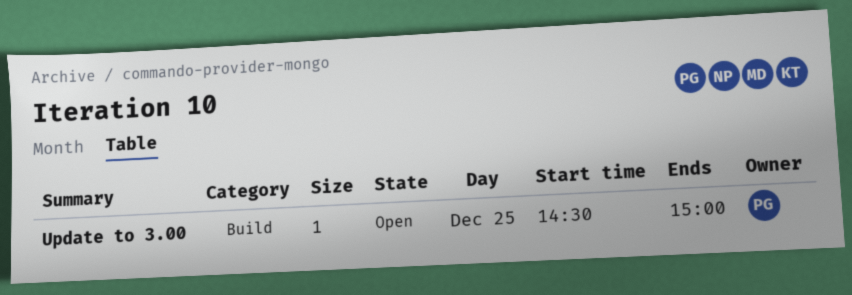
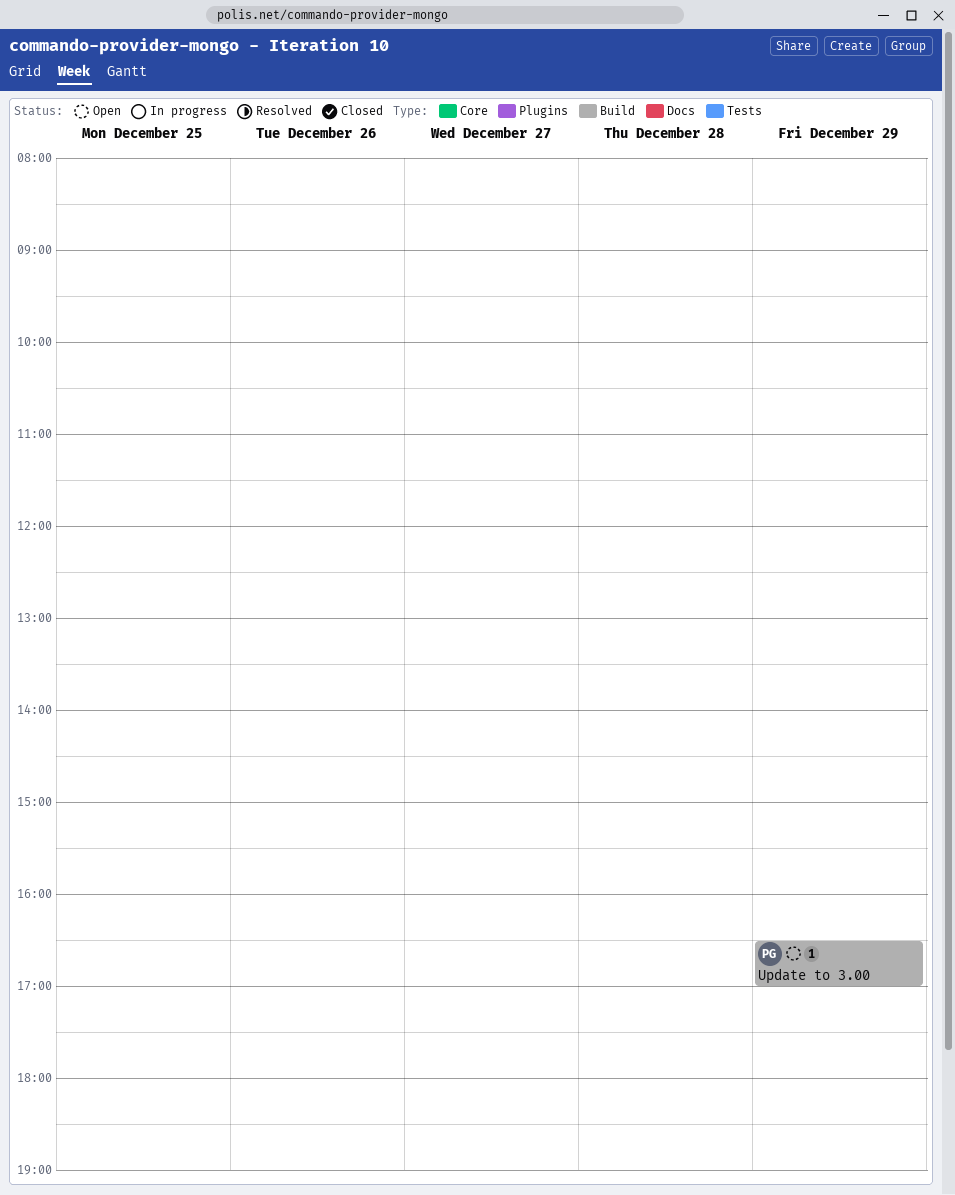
Update to 3.00, day: Dec 25 -> Dec 29
Update to 3.00, begins: 14:30 -> 16:30
Update to 3.00, ends: 15:00 -> 17:00

